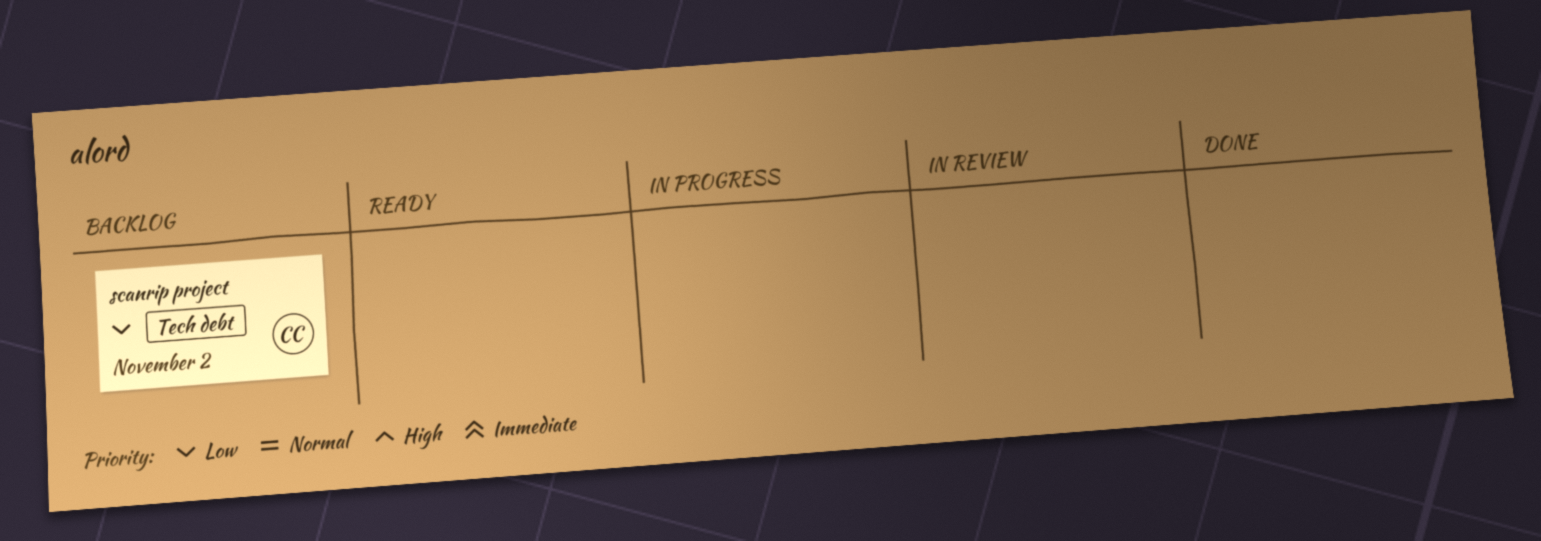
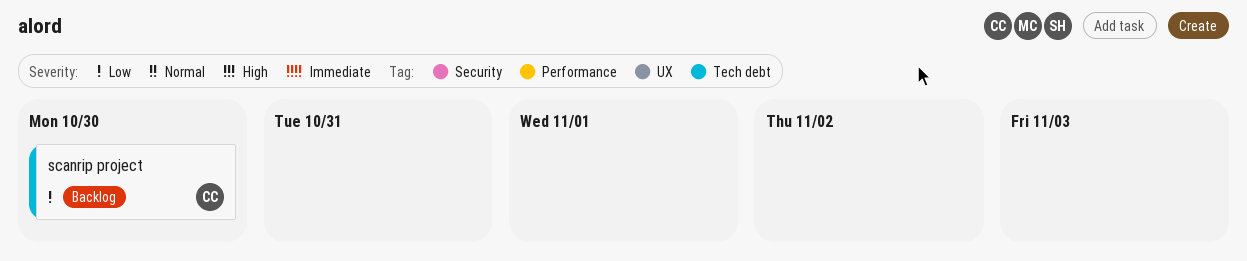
scanrip project, due: Nov 2 -> Oct 30

